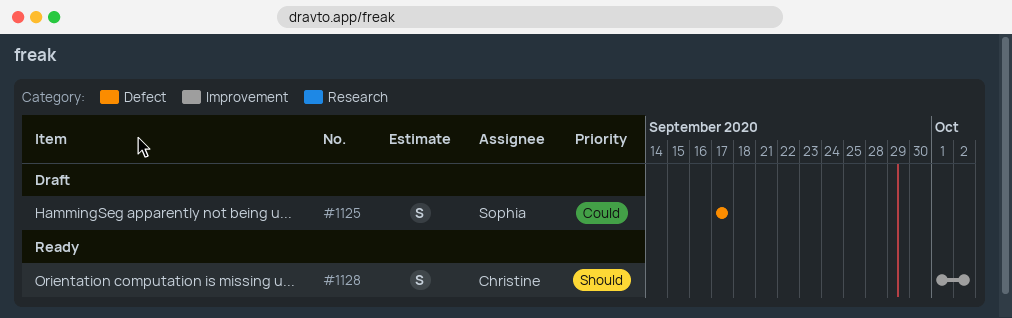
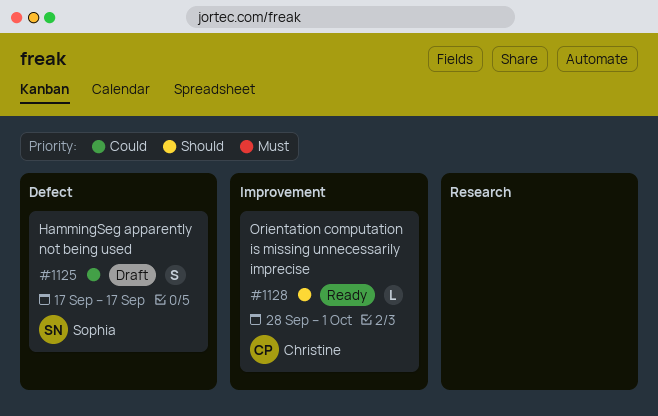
#1128, estimate: S -> L
#1128, start: Oct 1 -> Sep 28
#1128, due: Oct 2 -> Oct 1

